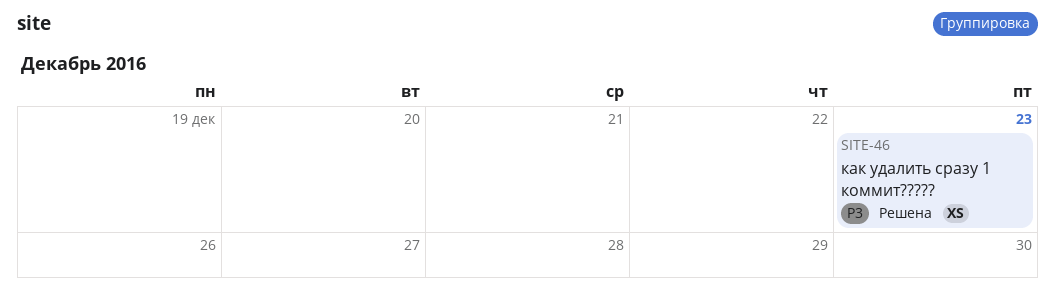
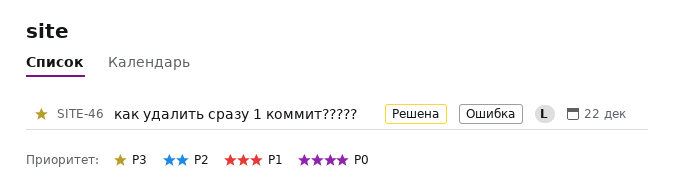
SITE-46, estimate: XS -> L
SITE-46, due: Dec 23 -> Dec 22

